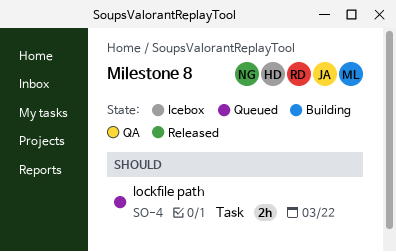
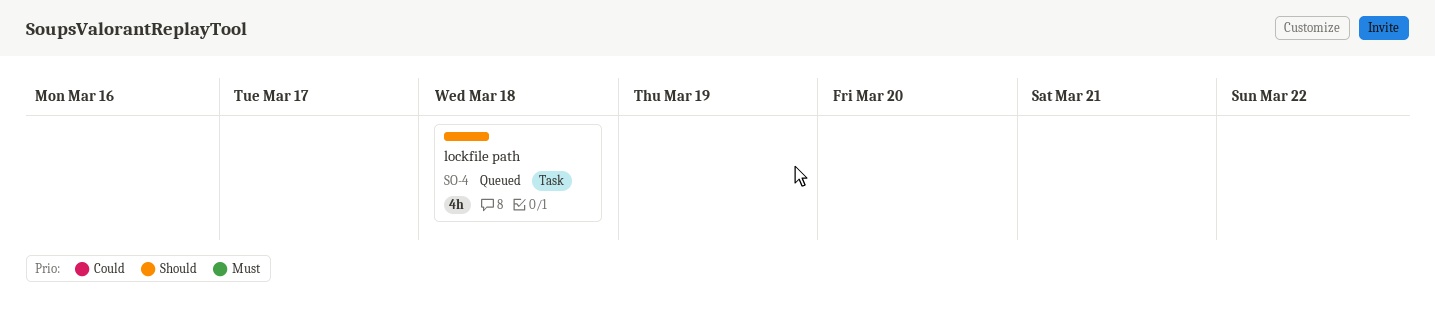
SO-4, estimate: 2h -> 4h
SO-4, due: Mar 22 -> Mar 18

